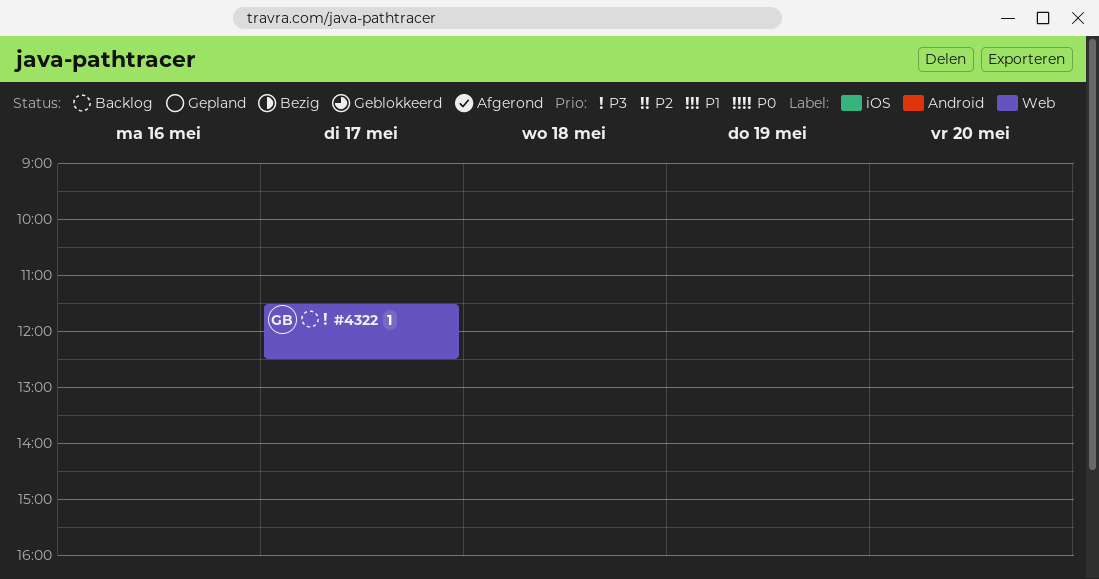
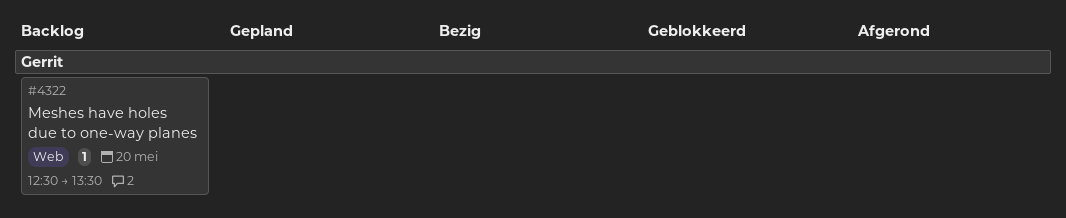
#4322, day: May 17 -> May 20
#4322, begins: 11:30 -> 12:30
#4322, ends: 12:30 -> 13:30

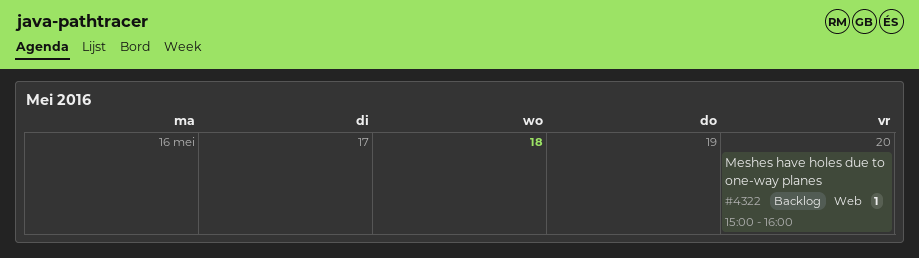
#4322, begins: 12:30 -> 15:00
#4322, ends: 13:30 -> 16:00

